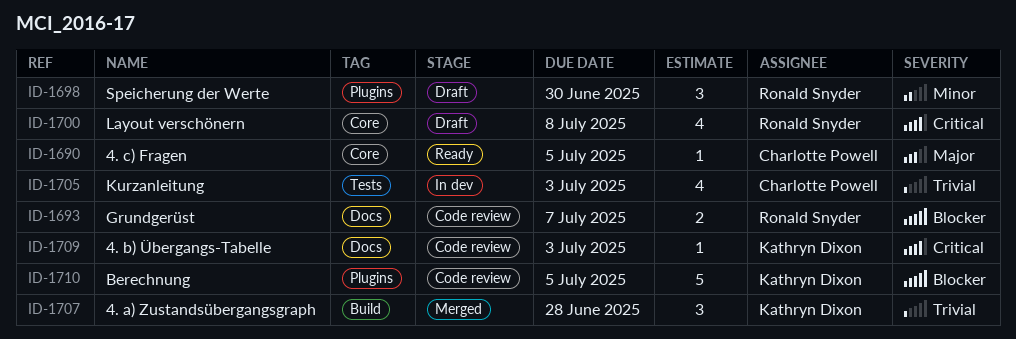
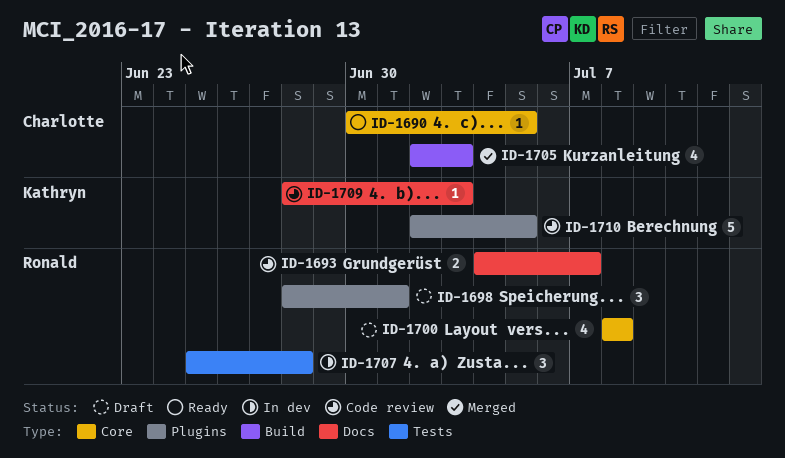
ID-1698, due: Jun 30 -> Jul 1
ID-1705, status: In dev -> Merged
ID-1705, label: Tests -> Build
ID-1707, status: Merged -> In dev
ID-1707, owner: Kathryn Dixon -> Ronald Snyder
ID-1707, label: Build -> Tests

